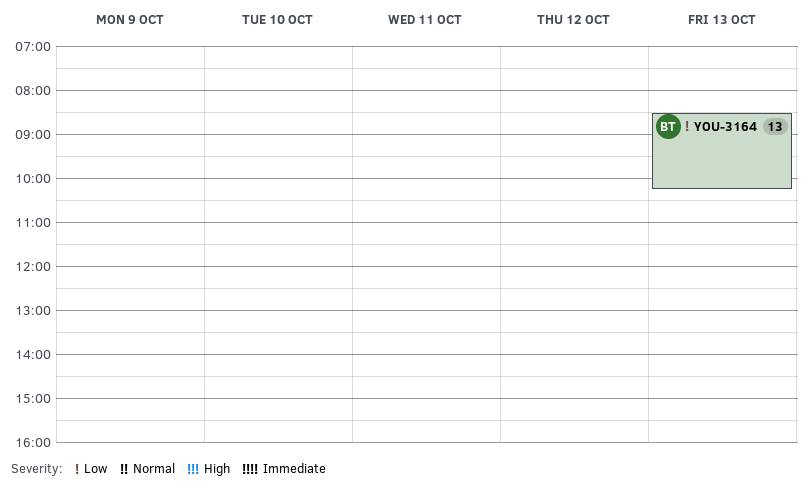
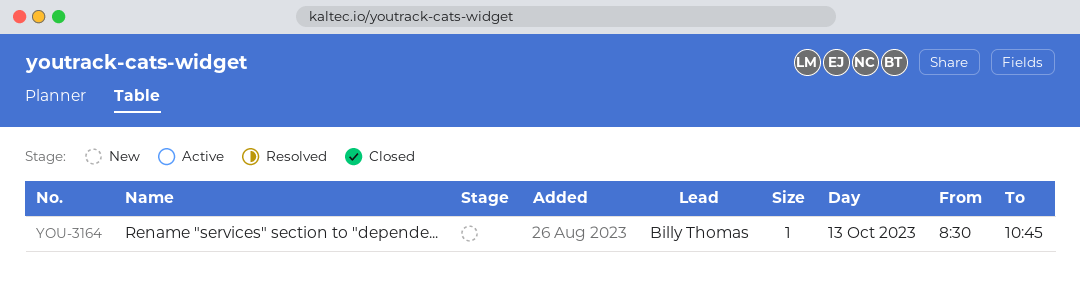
YOU-3164, estimate: 13 -> 1
YOU-3164, ends: 10:15 -> 10:45

